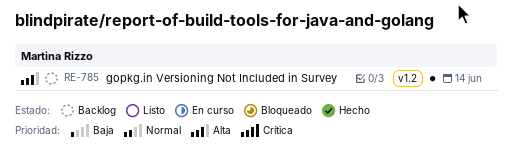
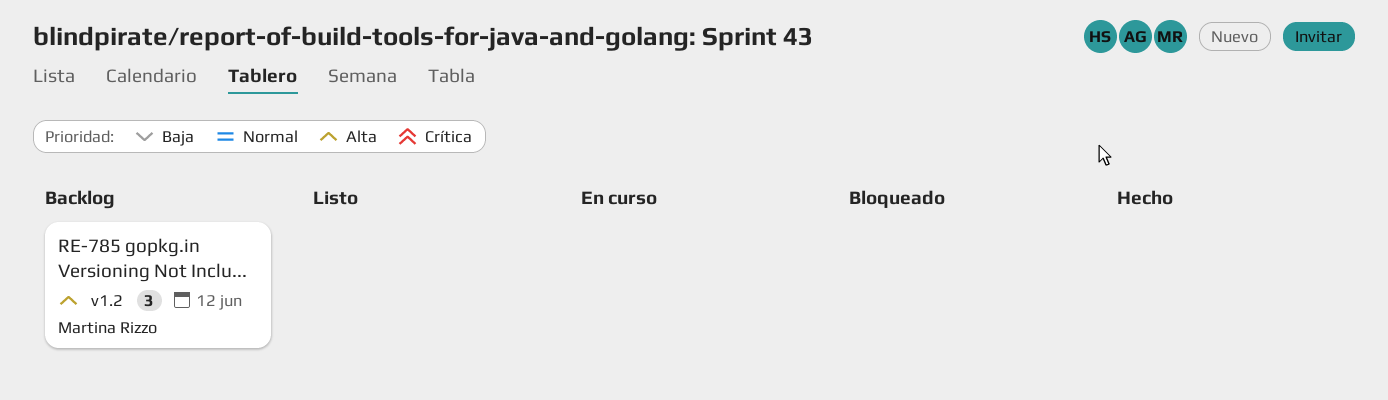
RE-785, estimate: 1 -> 3
RE-785, due: Jun 14 -> Jun 12

